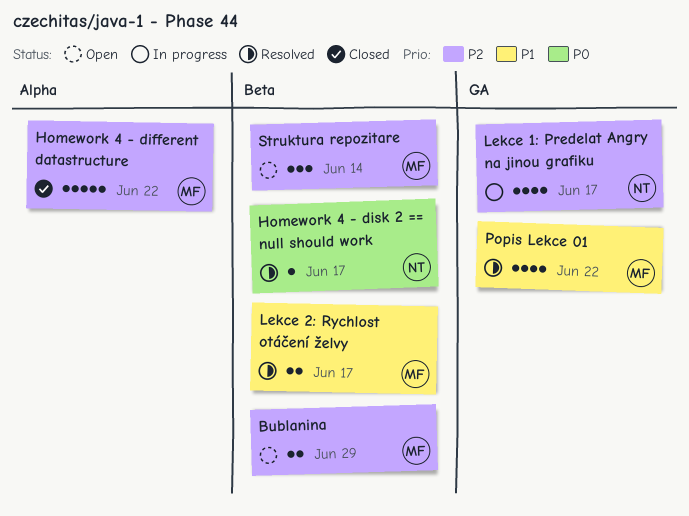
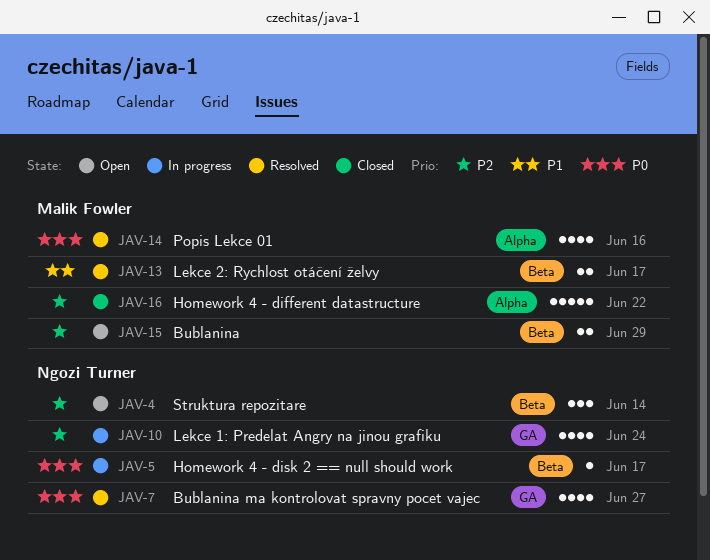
Bublanina ma kontrolovat spravny pocet vajec: none -> present
Homework 4 - disk 2 == null should work, status: Resolved -> In progress
Lekce 1: Predelat Angry na jinou grafiku, due: Jun 17 -> Jun 24
Popis Lekce 01, priority: P1 -> P0
Popis Lekce 01, label: GA -> Alpha
Popis Lekce 01, due: Jun 22 -> Jun 16
Struktura repozitare, owner: Malik Fowler -> Ngozi Turner

